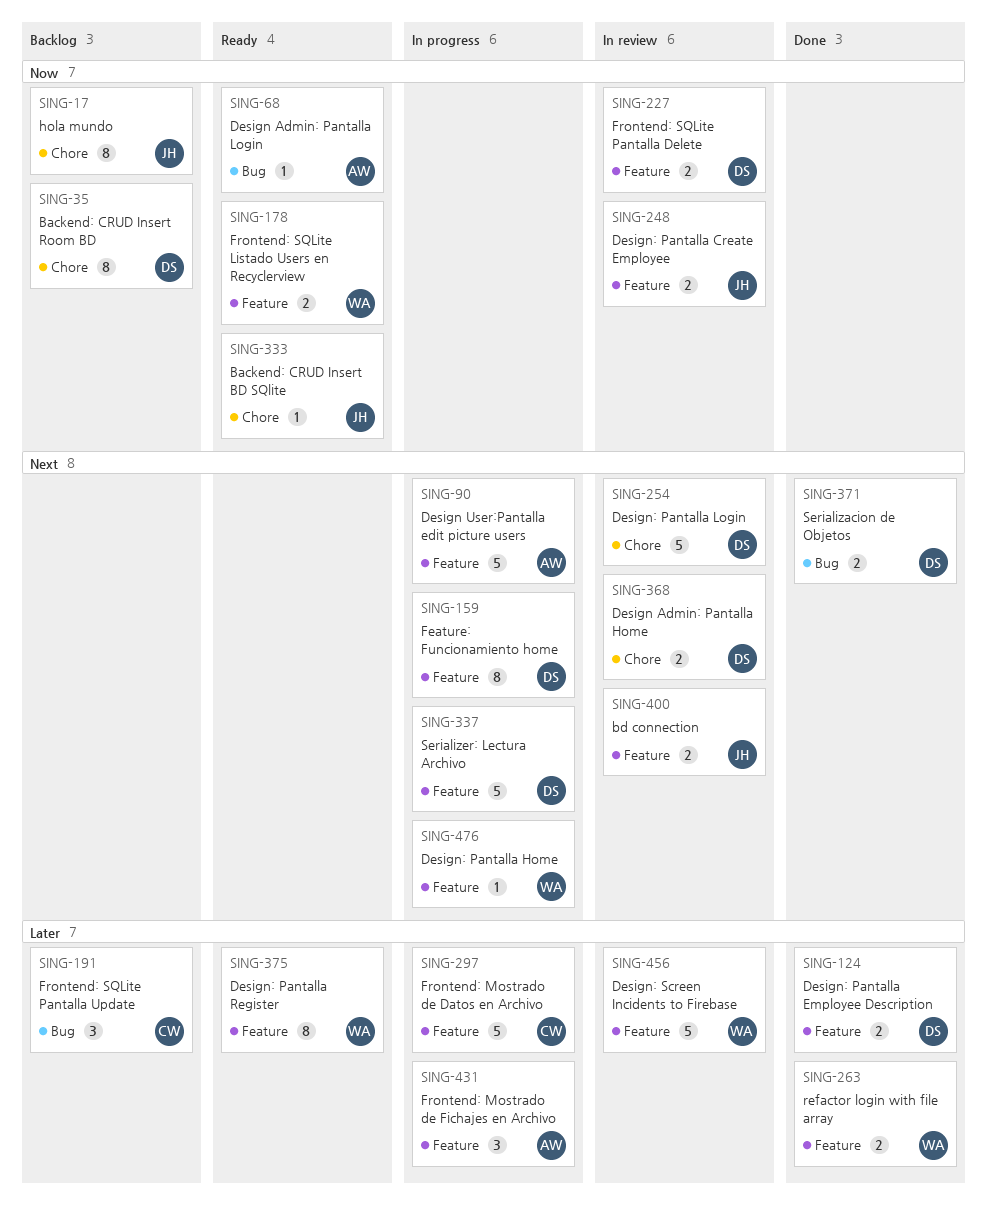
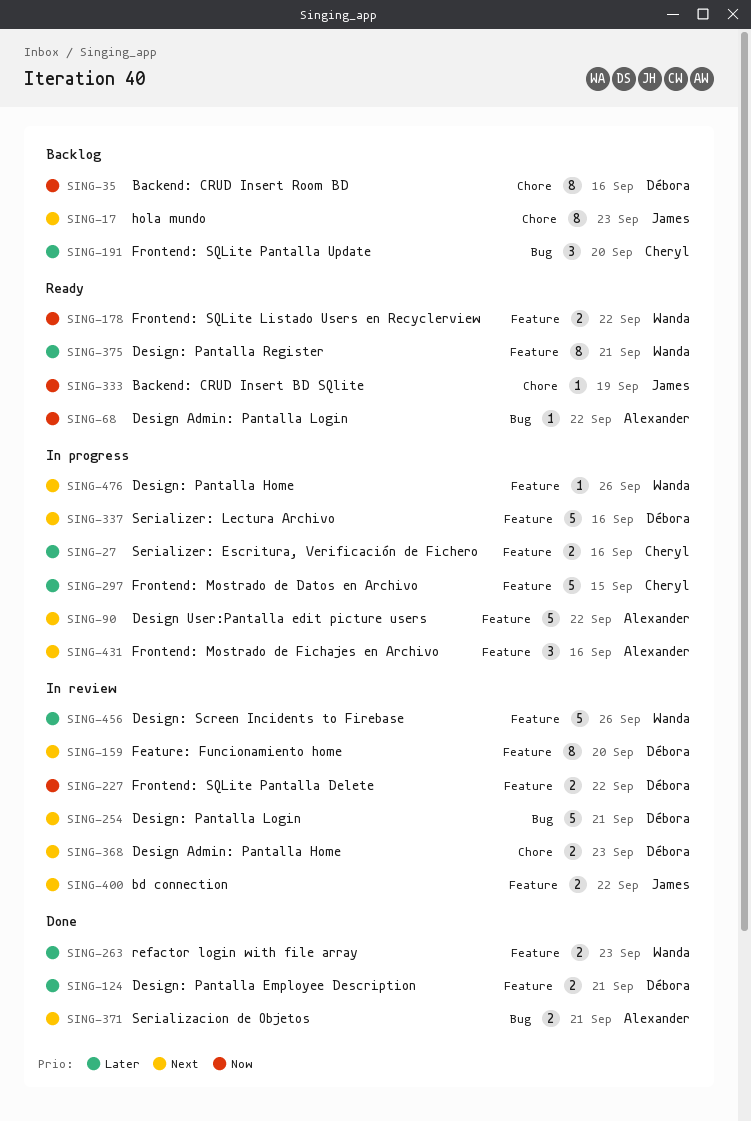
SING-17, priority: Now -> Next
SING-27: none -> present
SING-159, status: In progress -> In review
SING-248: present -> none
SING-254, label: Chore -> Bug
SING-371, owner: Débora -> Alexander
SING-431, priority: Later -> Next

